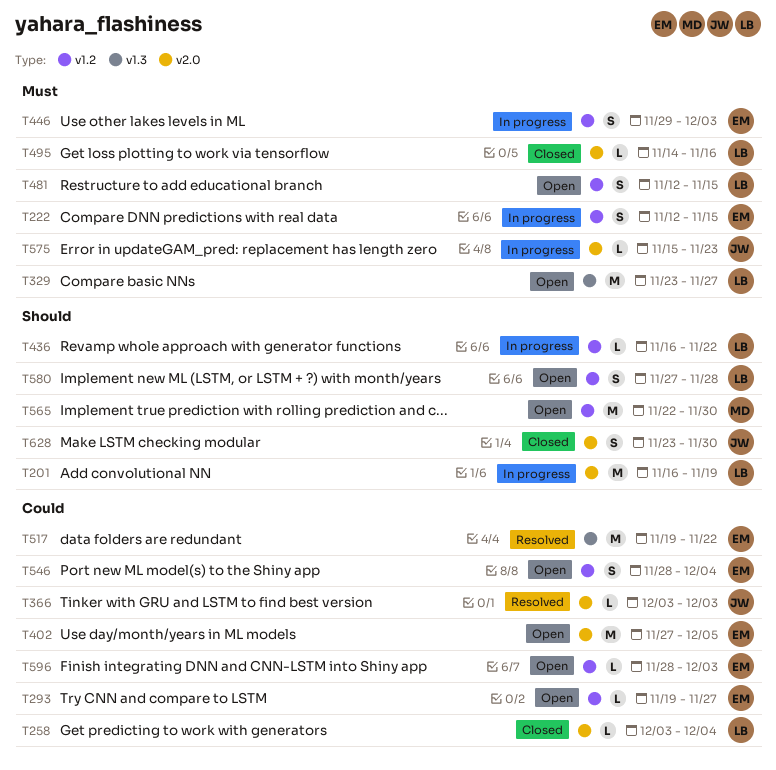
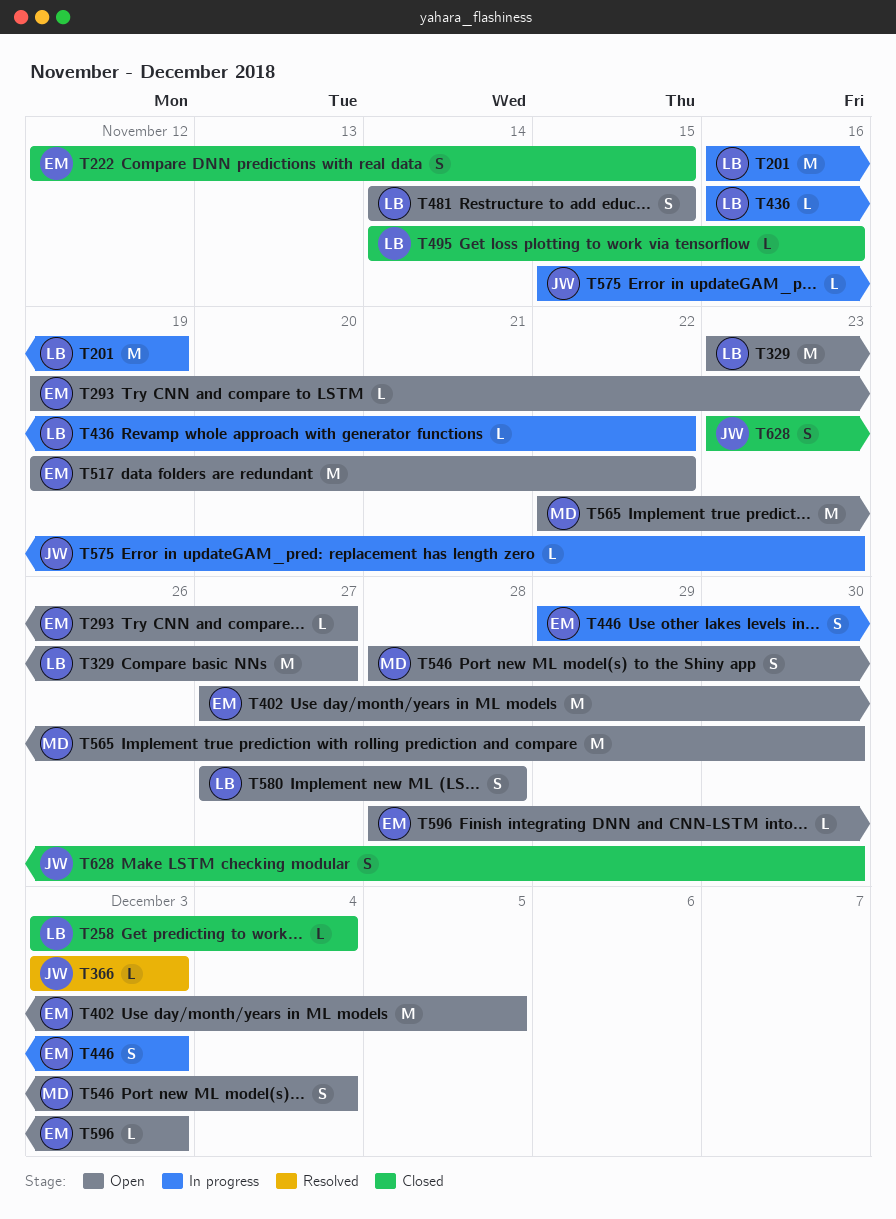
T222, status: In progress -> Closed
T481, start: Nov 12 -> Nov 14
T517, status: Resolved -> Open
T546, owner: EM -> MD

